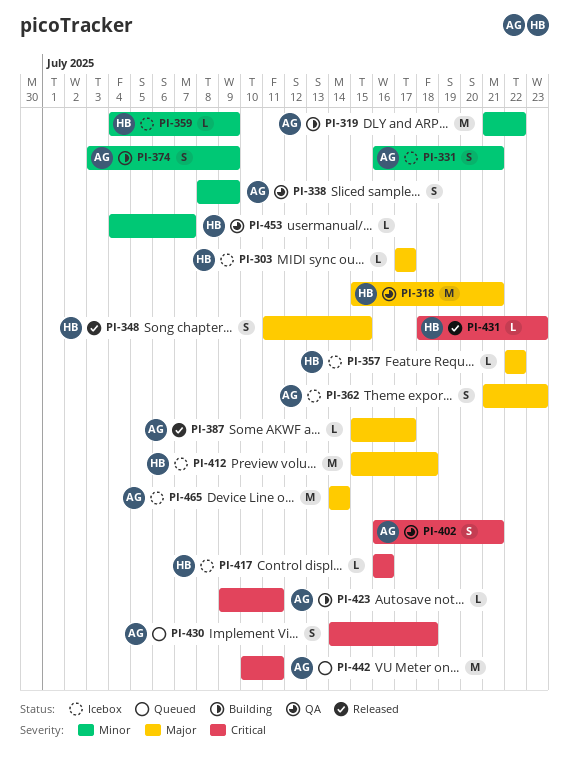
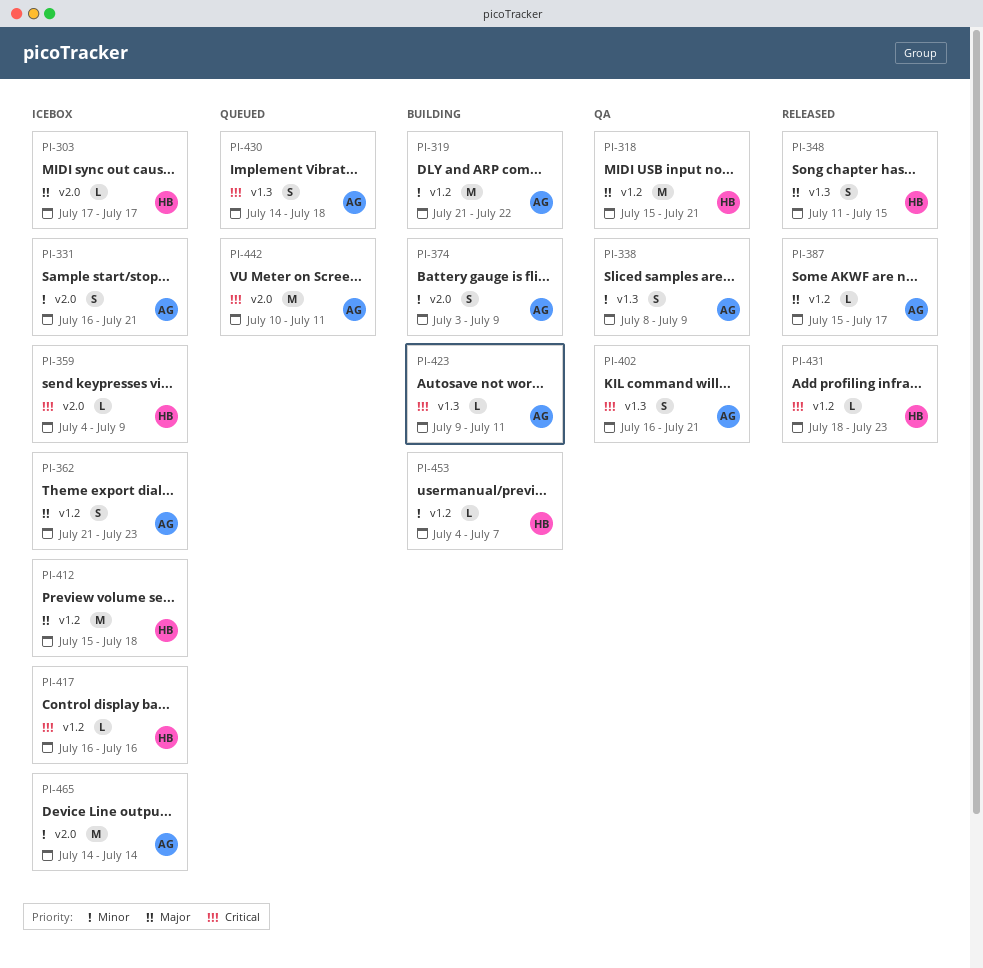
PI-357: present -> none
PI-359, priority: Minor -> Critical
PI-453, status: QA -> Building
PI-465, priority: Major -> Minor

